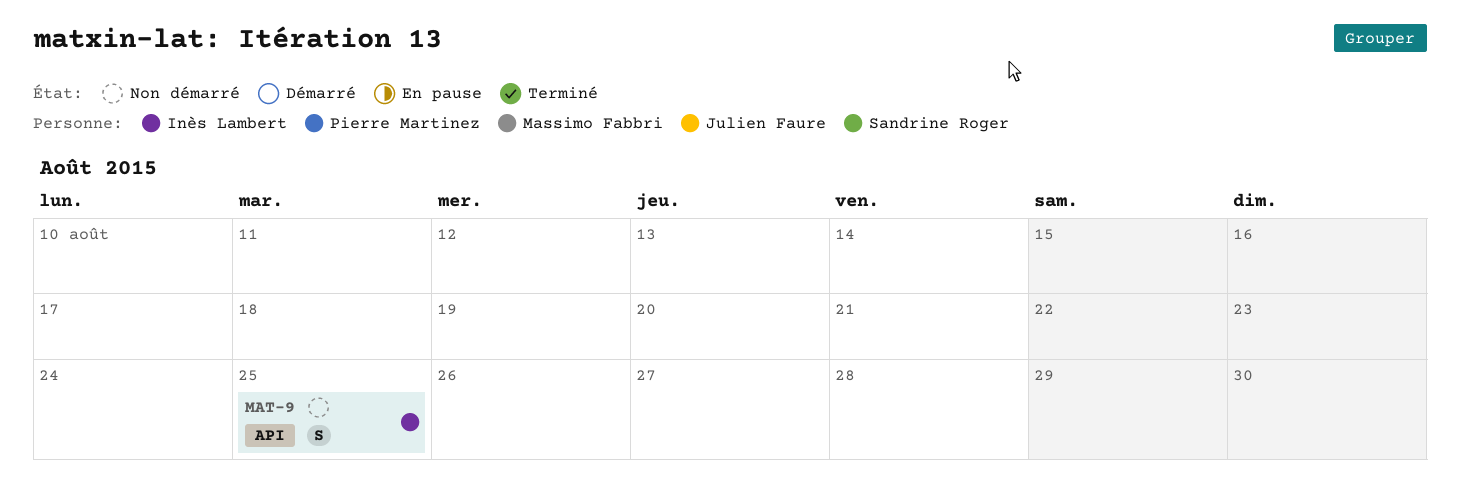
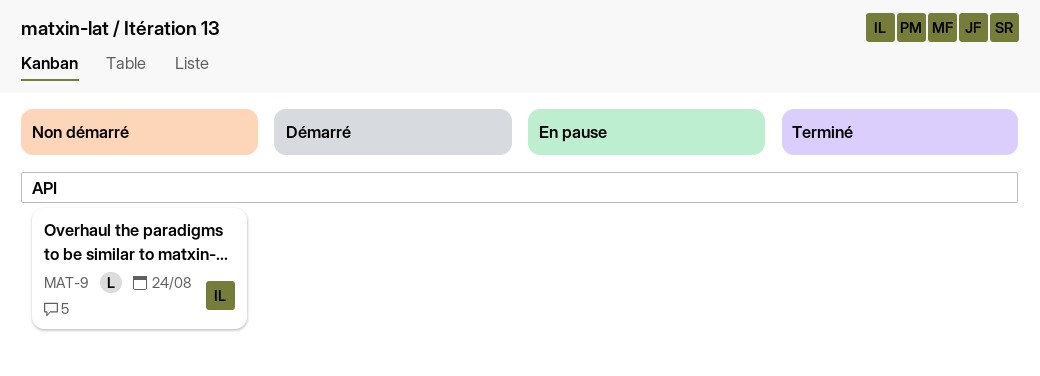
MAT-9, estimate: S -> L
MAT-9, due: Aug 25 -> Aug 24

